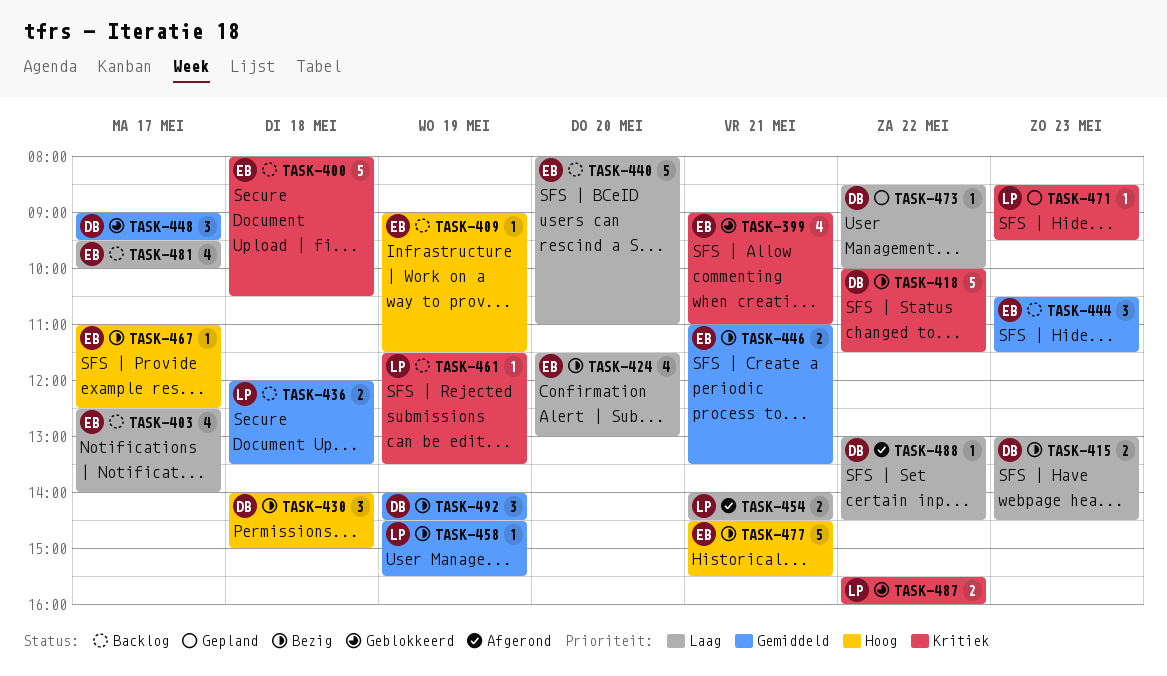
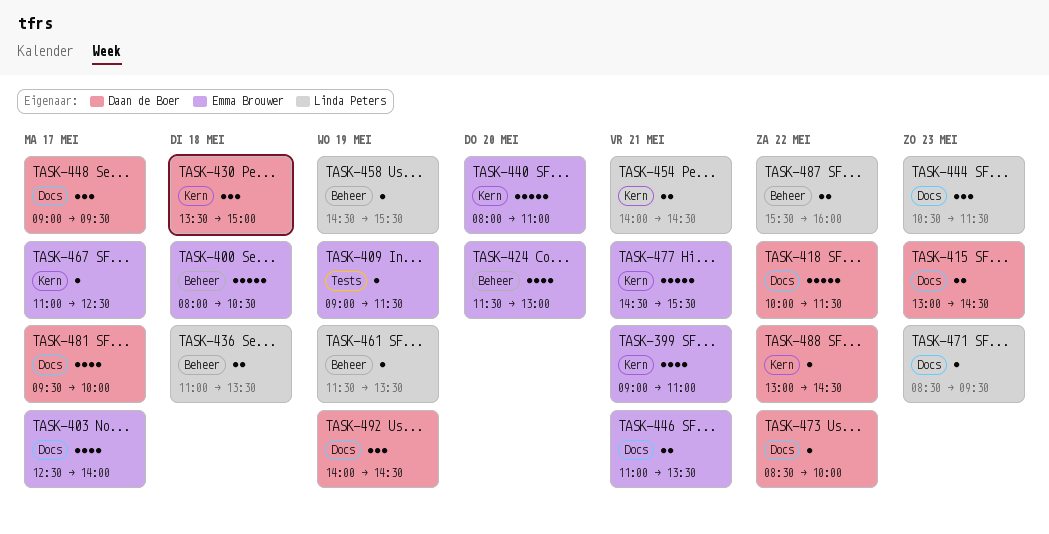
TASK-430, begins: 14:00 -> 13:30
TASK-436, begins: 12:00 -> 11:00
TASK-444, owner: Emma Brouwer -> Linda Peters
TASK-481, owner: Emma Brouwer -> Daan de Boer

